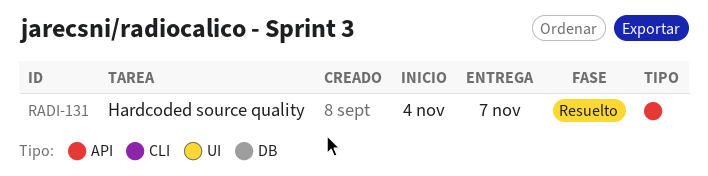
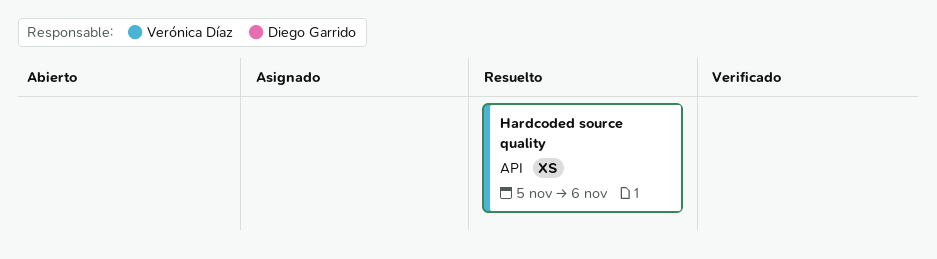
Hardcoded source quality, start: Nov 4 -> Nov 5
Hardcoded source quality, due: Nov 7 -> Nov 6

